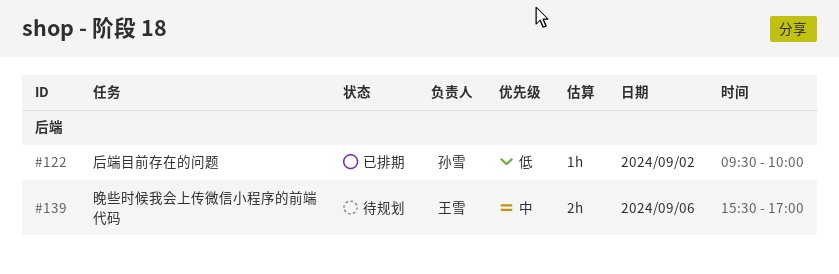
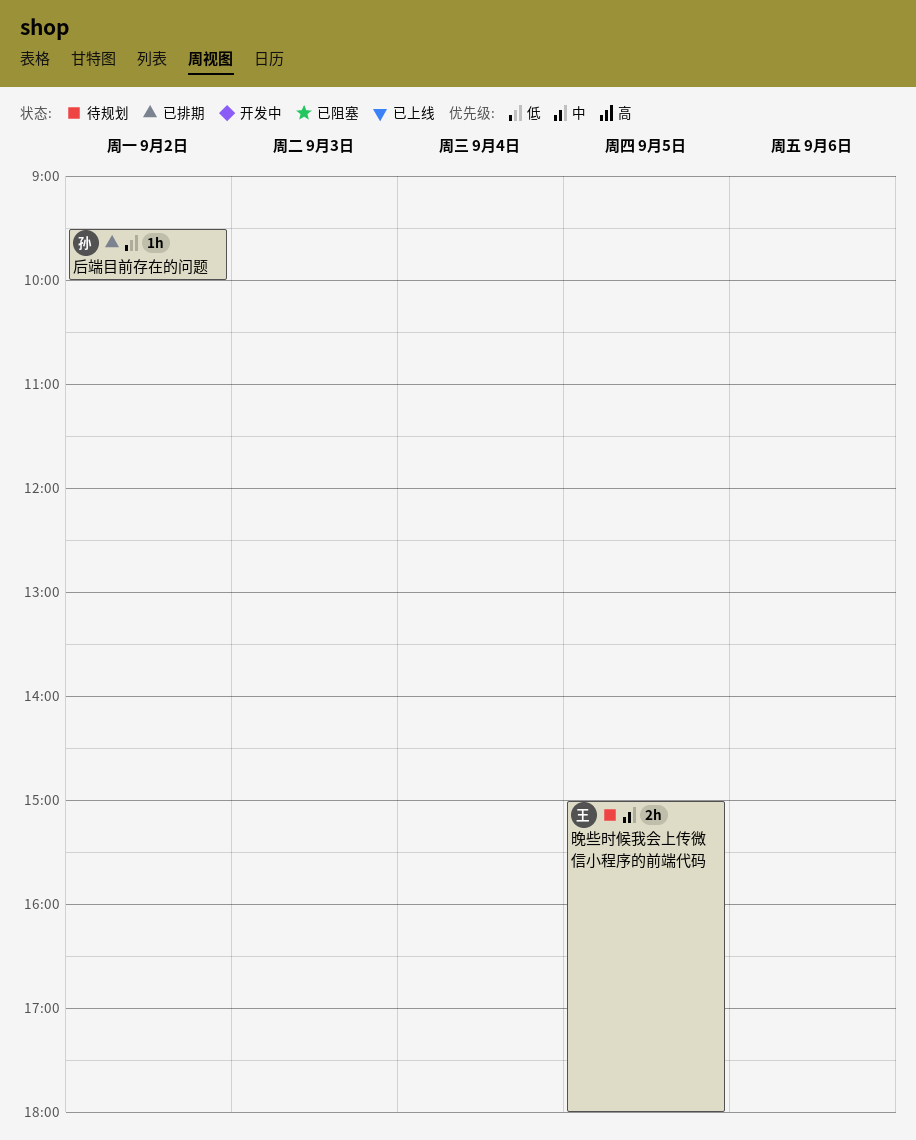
晚些时候我会上传微信小程序的前端代码, day: Sep 6 -> Sep 5
晚些时候我会上传微信小程序的前端代码, begins: 15:30 -> 15:00
晚些时候我会上传微信小程序的前端代码, ends: 17:00 -> 18:00

